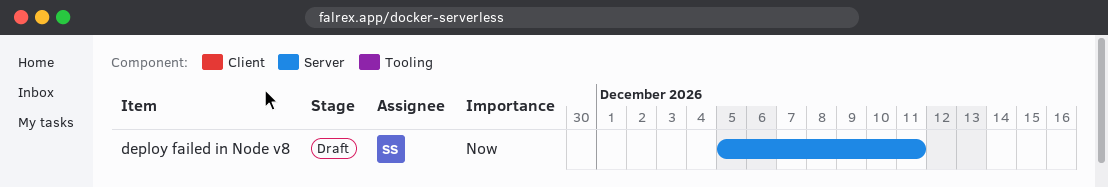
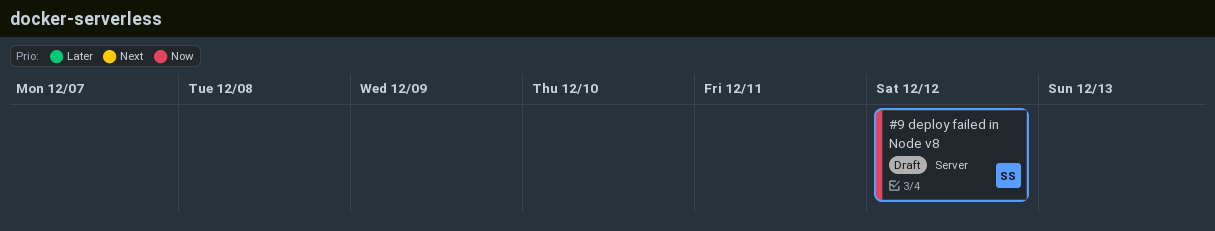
deploy failed in Node v8, due: Dec 11 -> Dec 12

